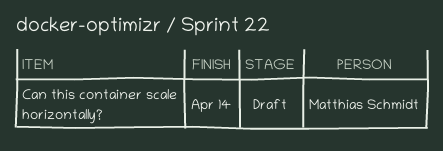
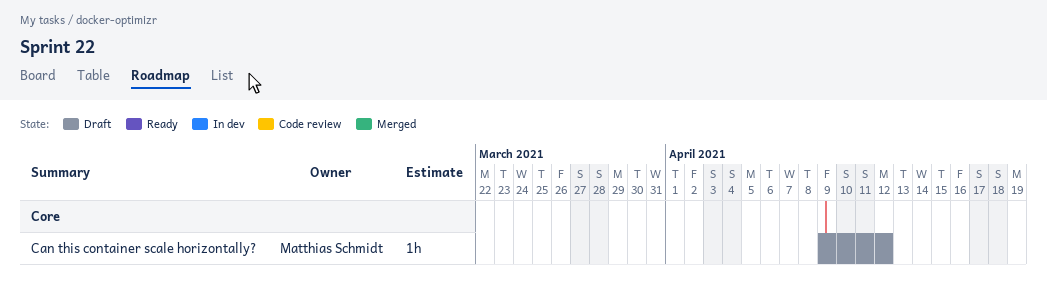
Can this container scale horizontally?, due: Apr 14 -> Apr 12

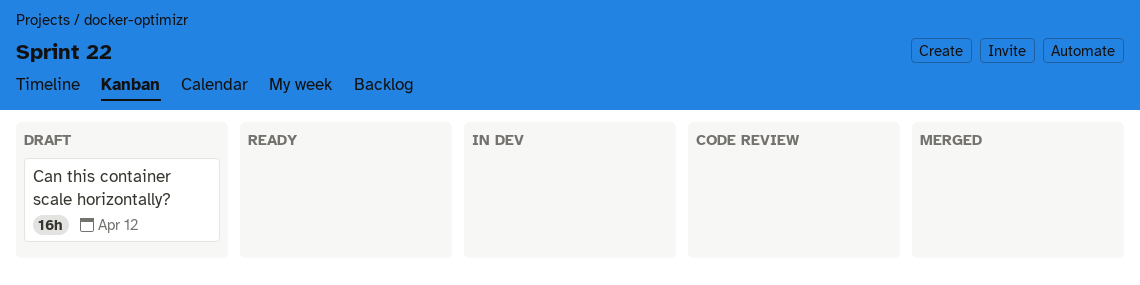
Can this container scale horizontally?, estimate: 1h -> 16h

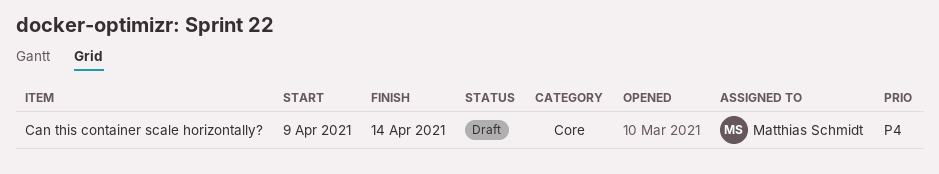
Can this container scale horizontally?, due: Apr 12 -> Apr 14

